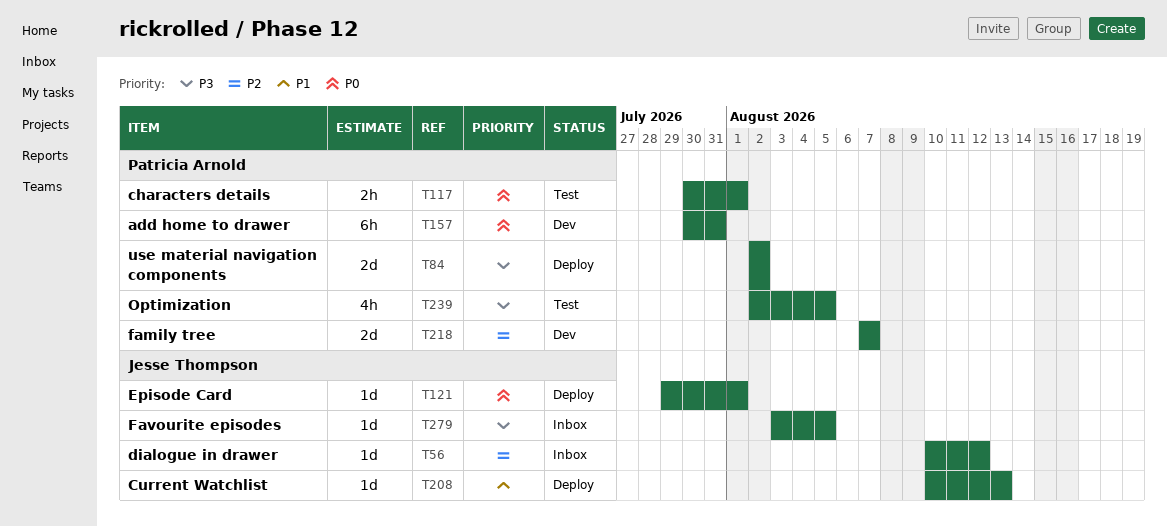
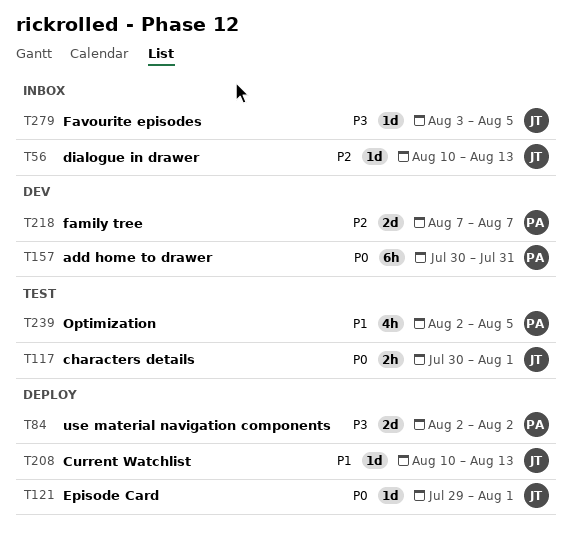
T56, due: Aug 12 -> Aug 13
T117, owner: Patricia Arnold -> Jesse Thompson
T239, priority: P3 -> P1

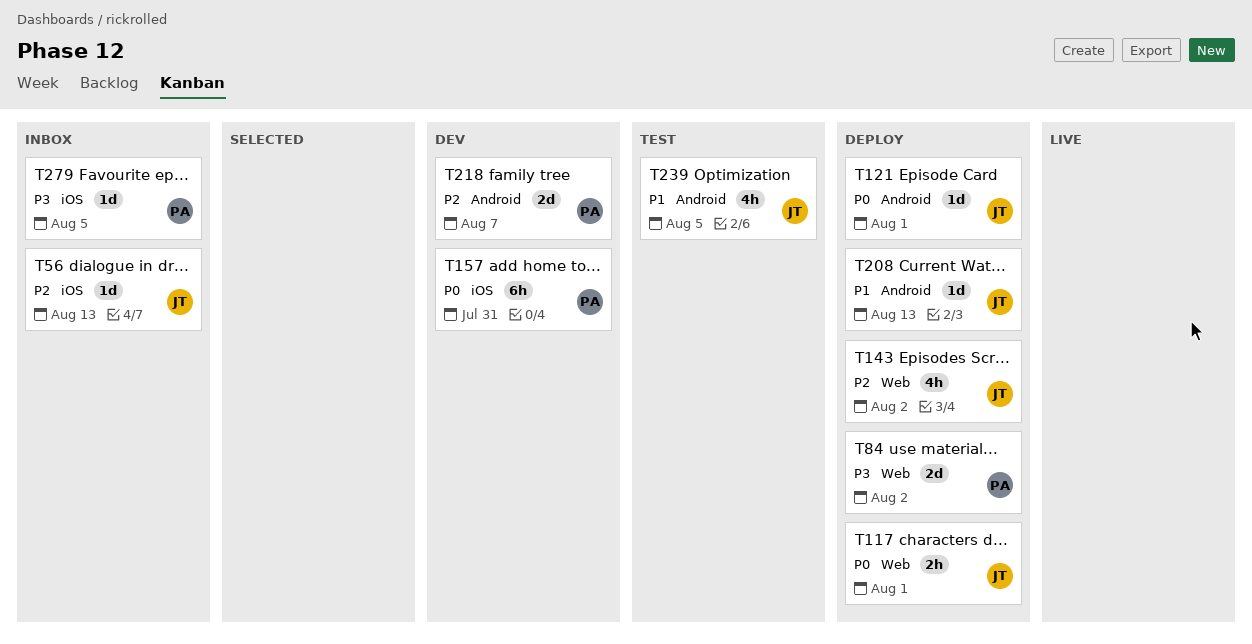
T117, status: Test -> Deploy
T143: none -> present
T239, owner: PA -> JT
T279, owner: JT -> PA

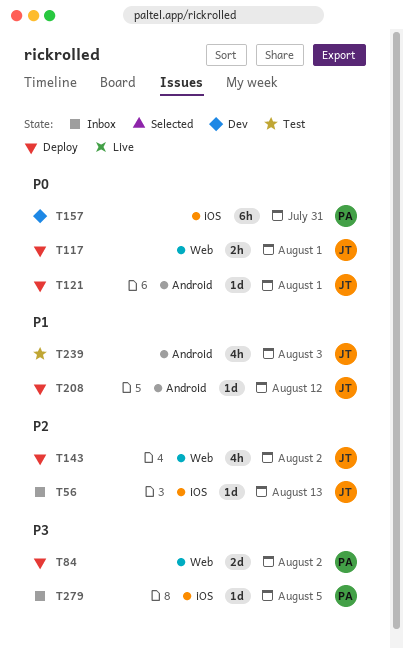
T208, due: Aug 13 -> Aug 12
T218: present -> none
T239, due: Aug 5 -> Aug 3

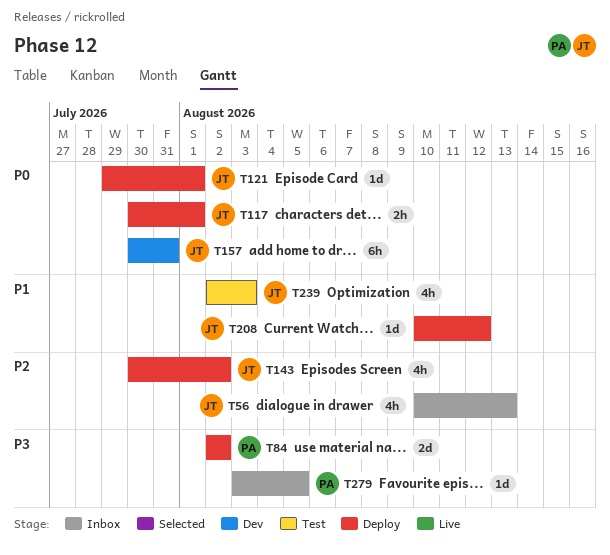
T56, estimate: 1d -> 4h
T157, owner: PA -> JT

